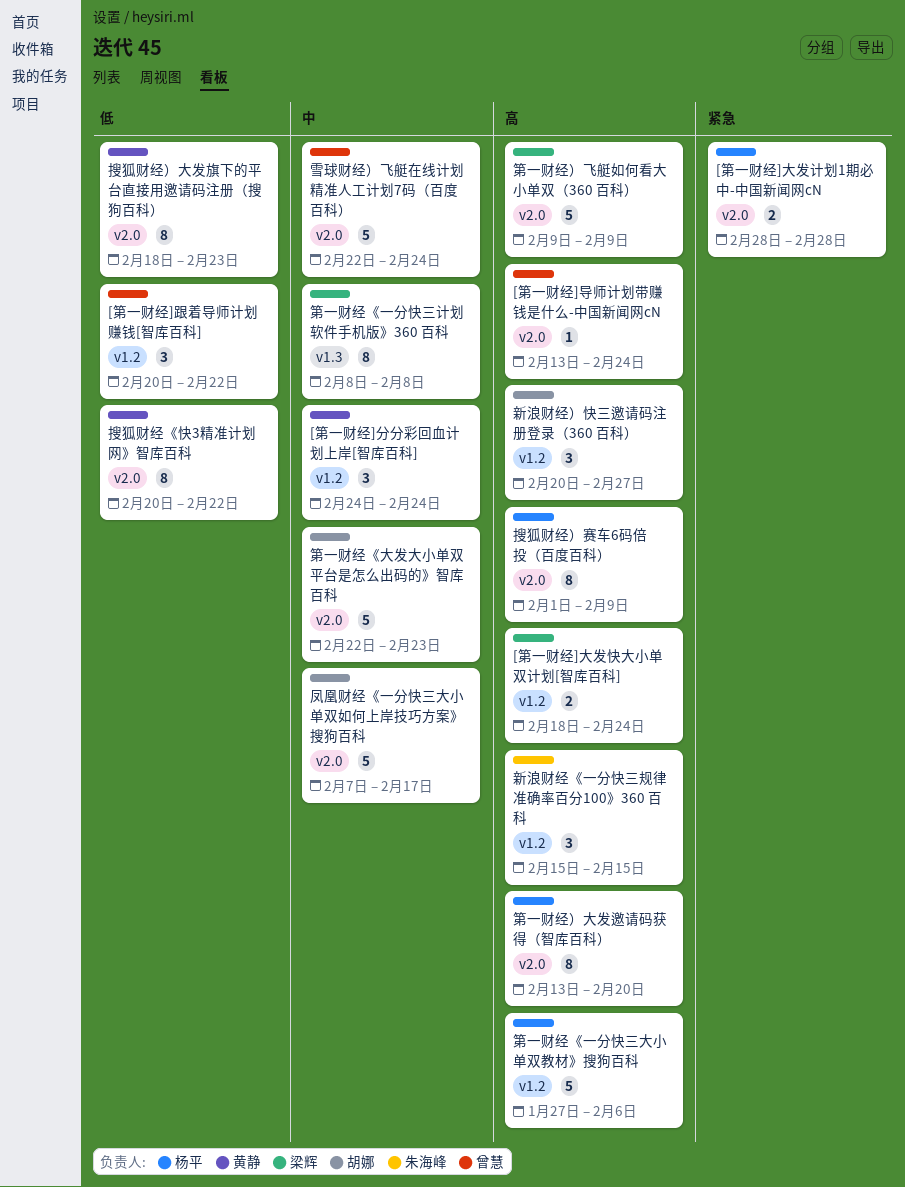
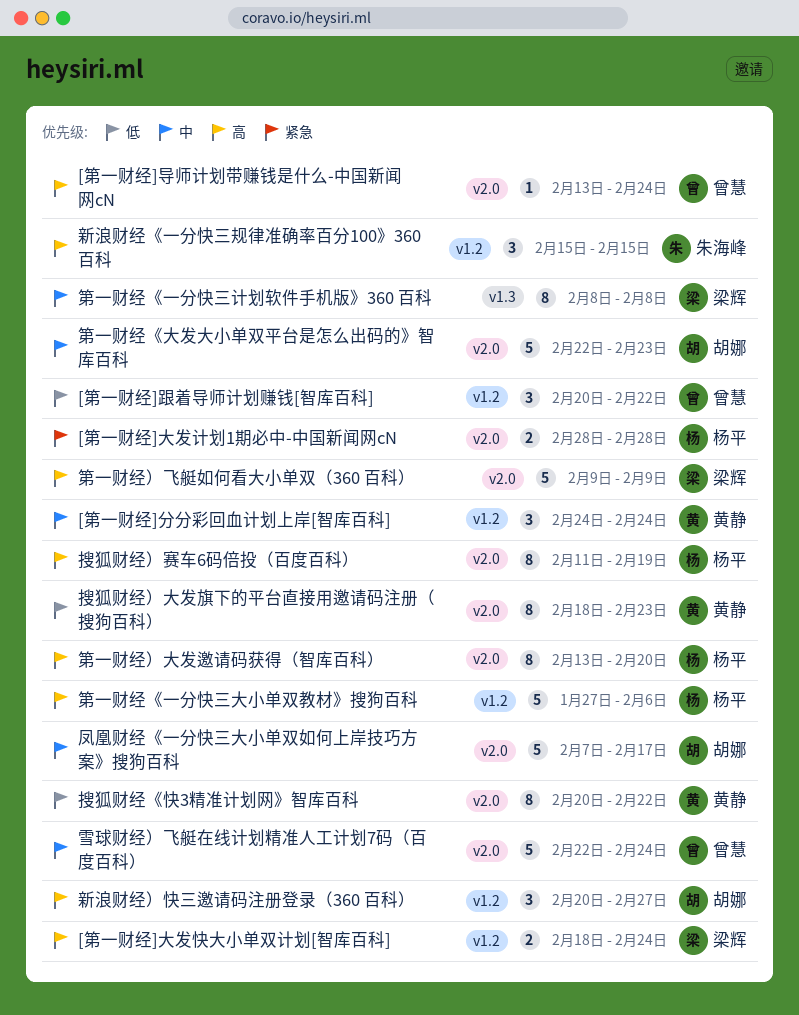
搜狐财经）赛车6码倍投（百度百科）, start: Feb 1 -> Feb 11
搜狐财经）赛车6码倍投（百度百科）, due: Feb 9 -> Feb 19

